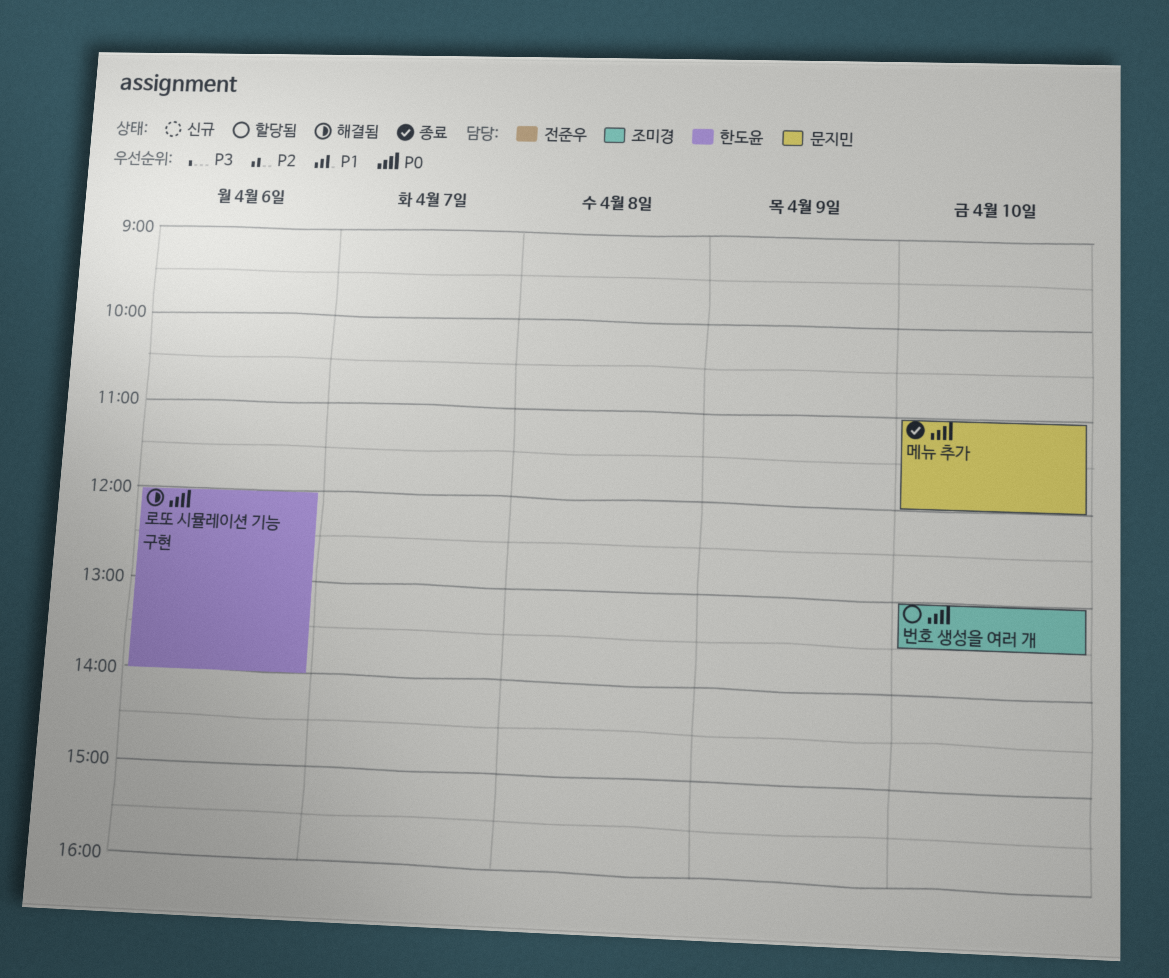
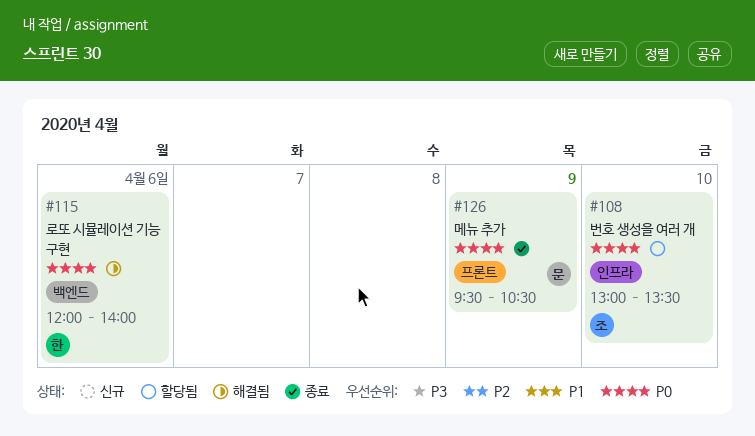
메뉴 추가, day: Apr 10 -> Apr 9
메뉴 추가, begins: 11:00 -> 09:30
메뉴 추가, ends: 12:00 -> 10:30

